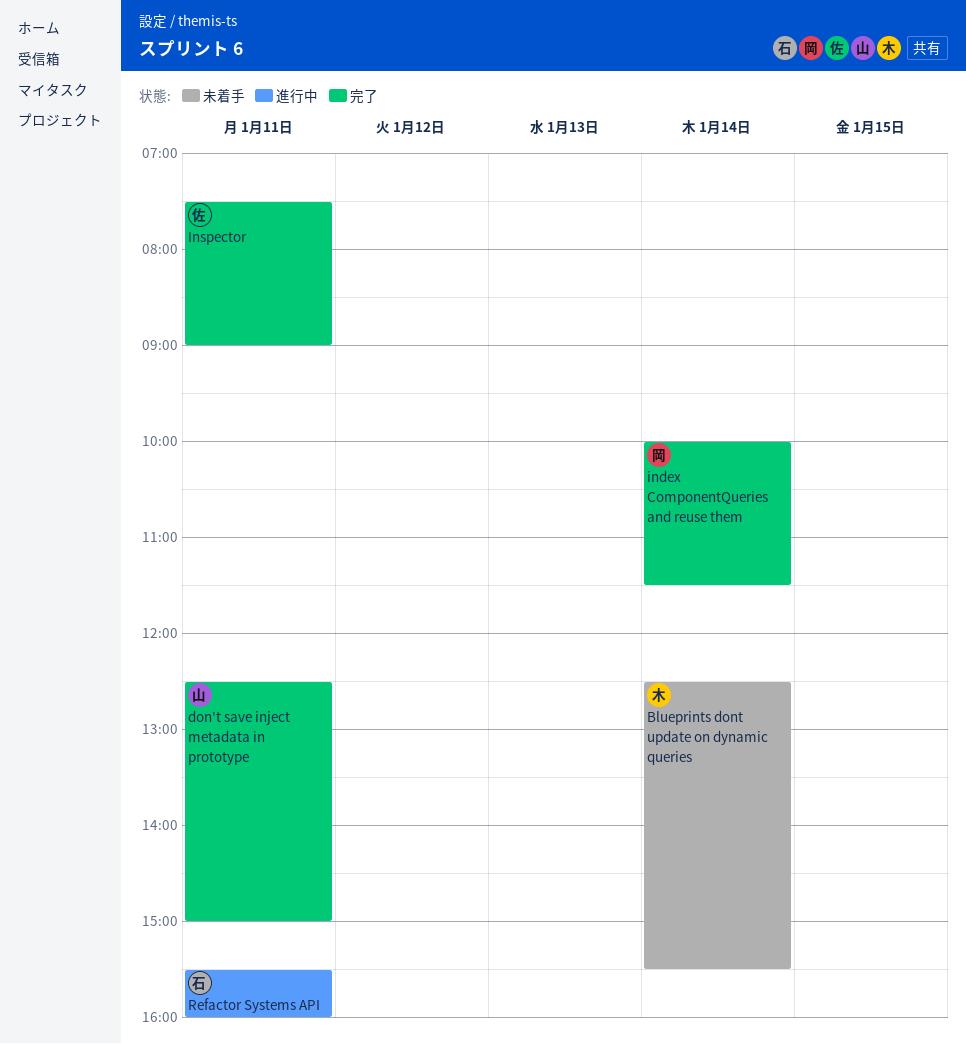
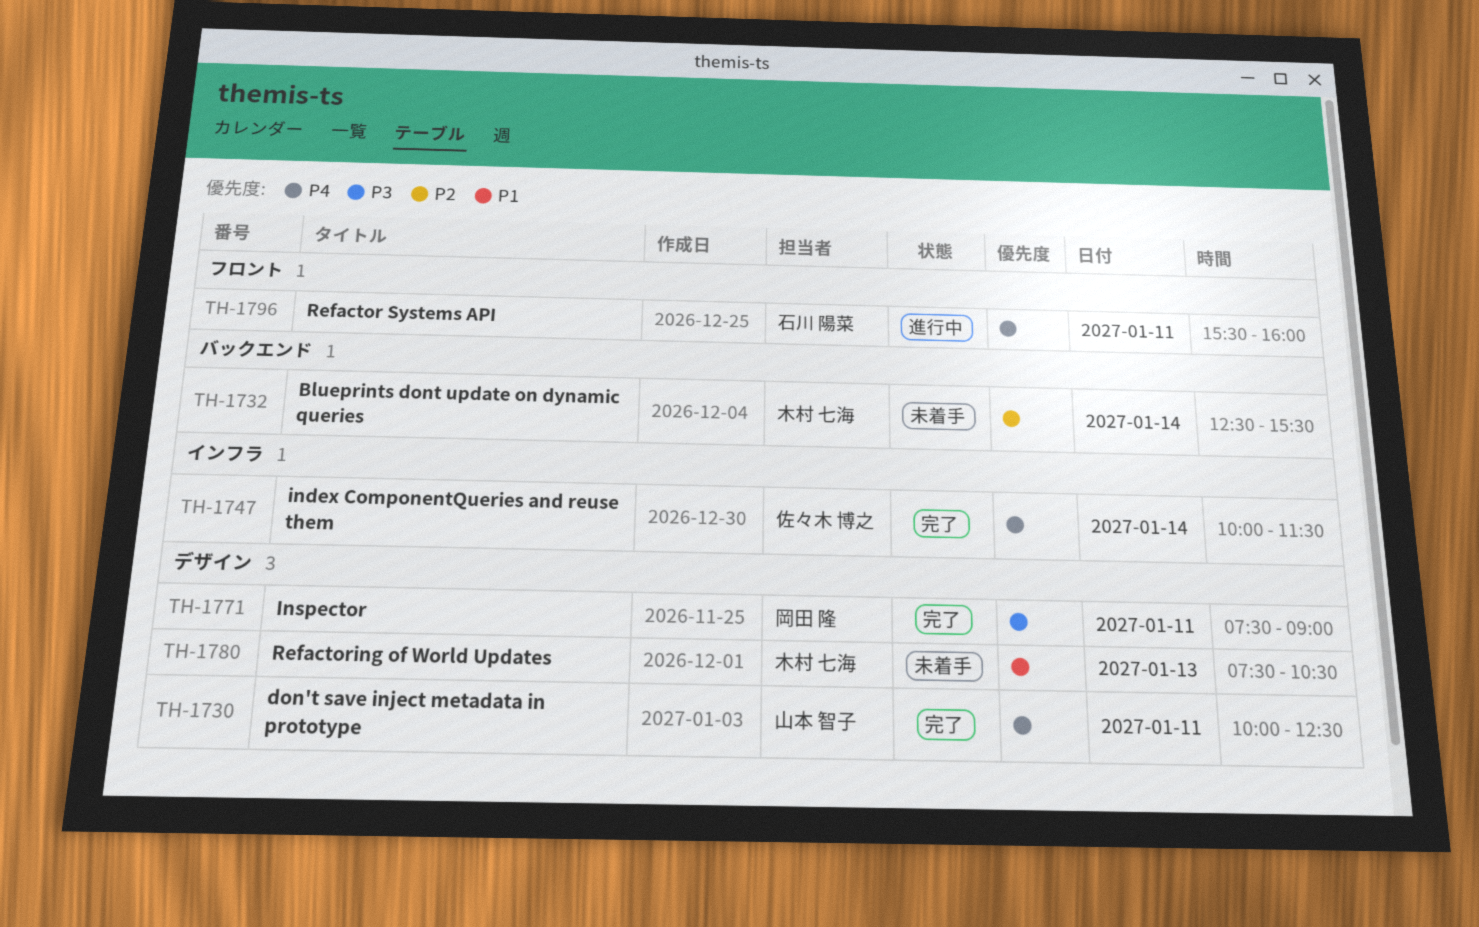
don't save inject metadata in prototype, begins: 12:30 -> 10:00
don't save inject metadata in prototype, ends: 15:00 -> 12:30
index ComponentQueries and reuse them, owner: 岡田 隆 -> 佐々木 博之
Inspector, owner: 佐々木 博之 -> 岡田 隆
Refactoring of World Updates: none -> present

